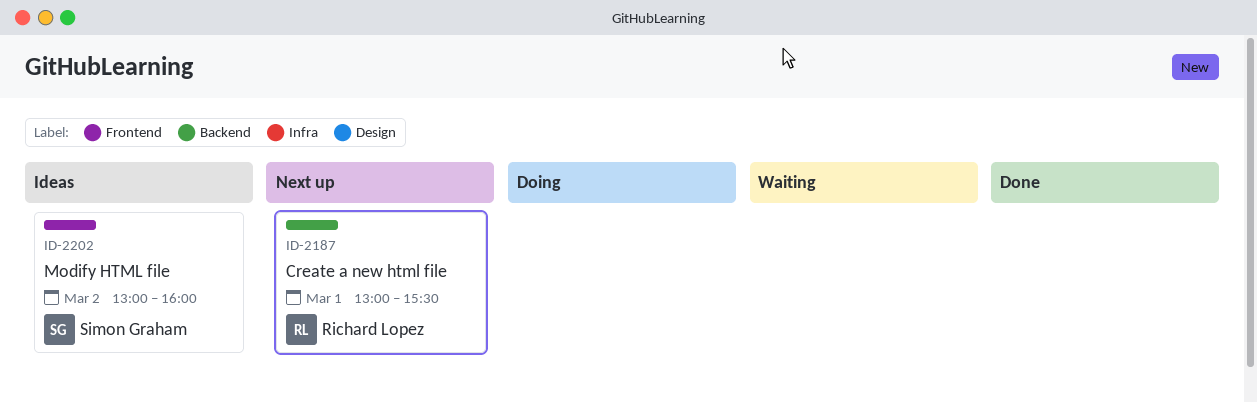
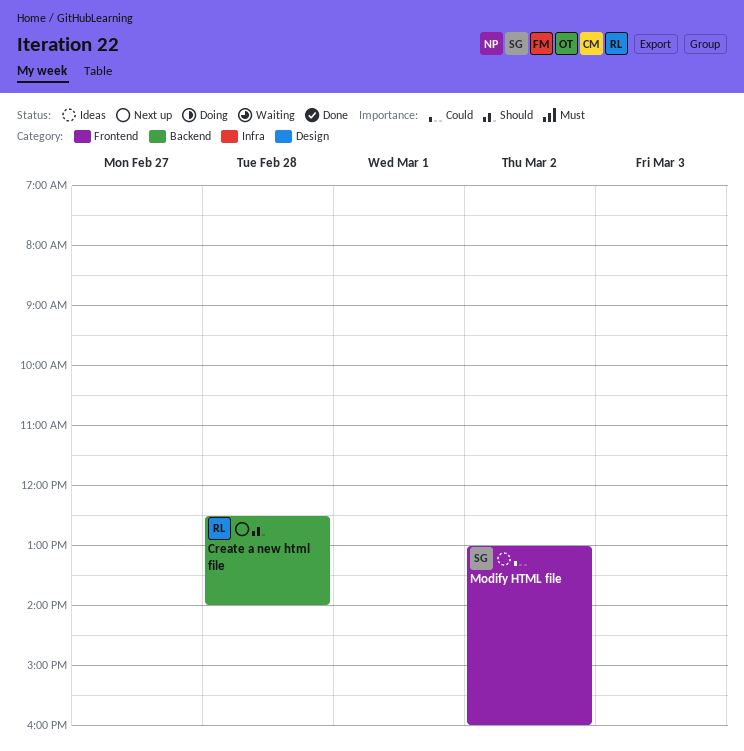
Create a new html file, day: Mar 1 -> Feb 28
Create a new html file, begins: 13:00 -> 12:30
Create a new html file, ends: 15:30 -> 14:00

